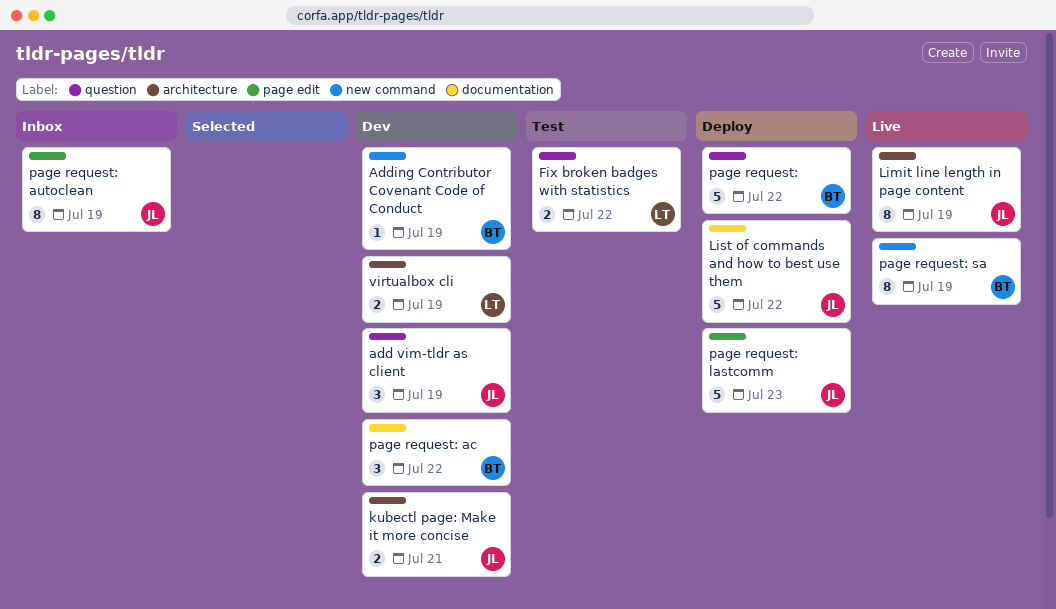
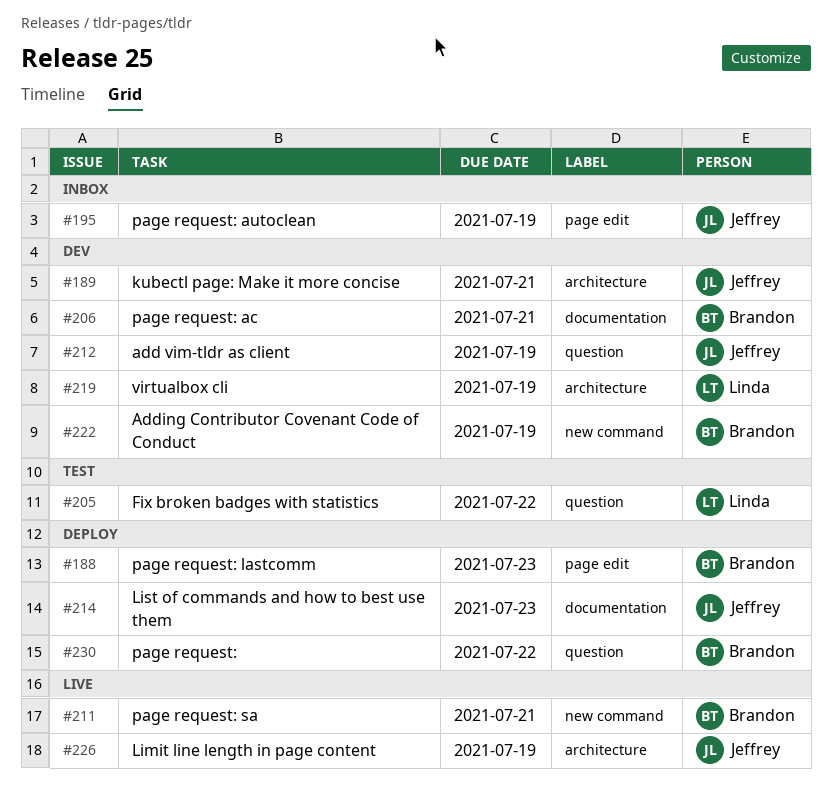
List of commands and how to best use them, due: Jul 22 -> Jul 23
page request: ac, due: Jul 22 -> Jul 21
page request: lastcomm, owner: Jeffrey -> Brandon
page request: sa, due: Jul 19 -> Jul 21

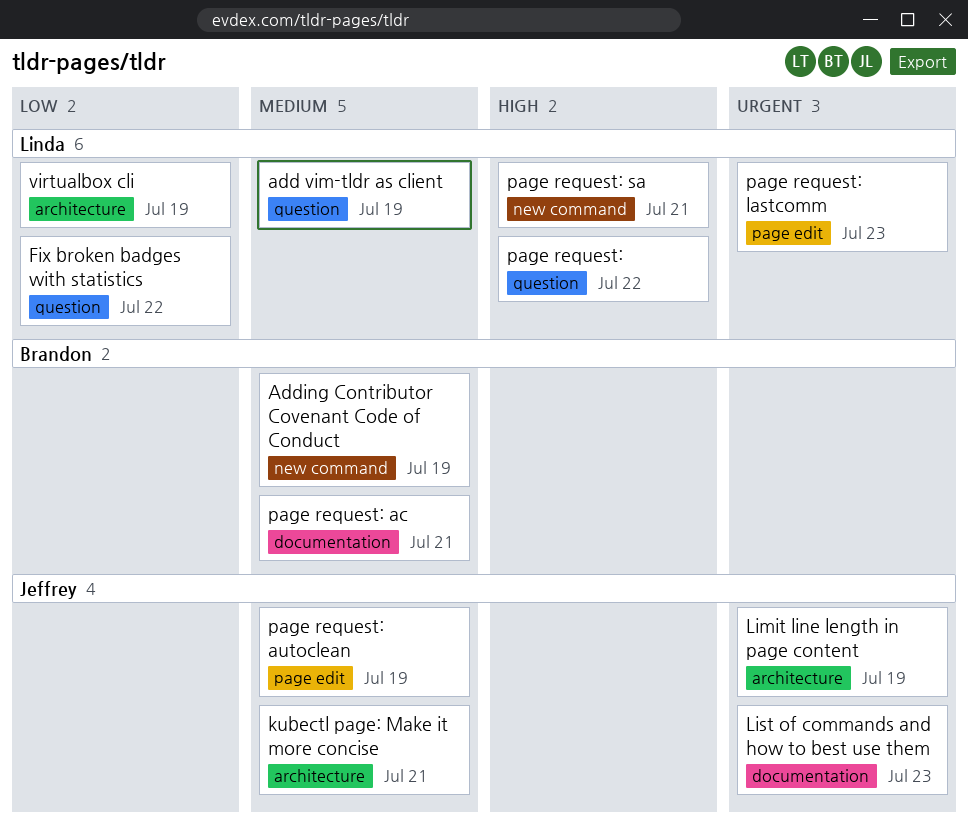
add vim-tldr as client, owner: Jeffrey -> Linda
page request:, owner: Brandon -> Linda
page request: lastcomm, owner: Brandon -> Linda
page request: sa, owner: Brandon -> Linda

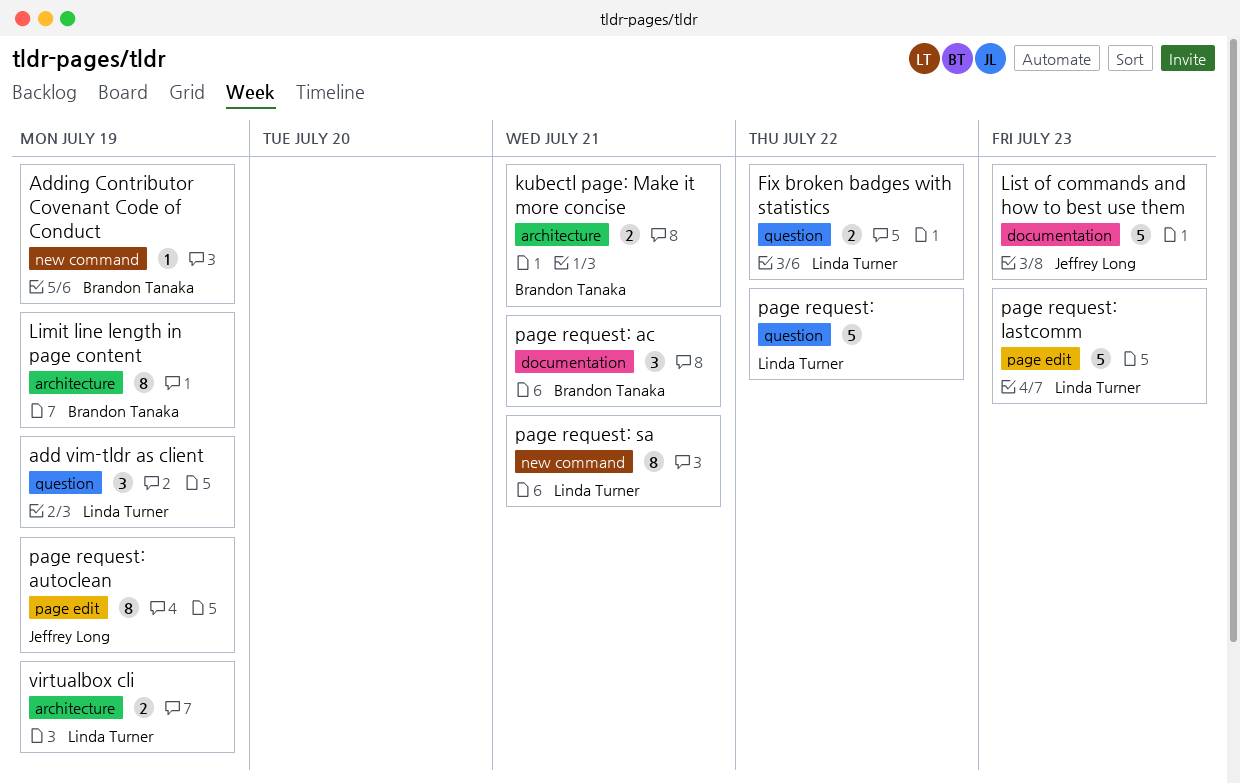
kubectl page: Make it more concise, owner: Jeffrey Long -> Brandon Tanaka
Limit line length in page content, owner: Jeffrey Long -> Brandon Tanaka

